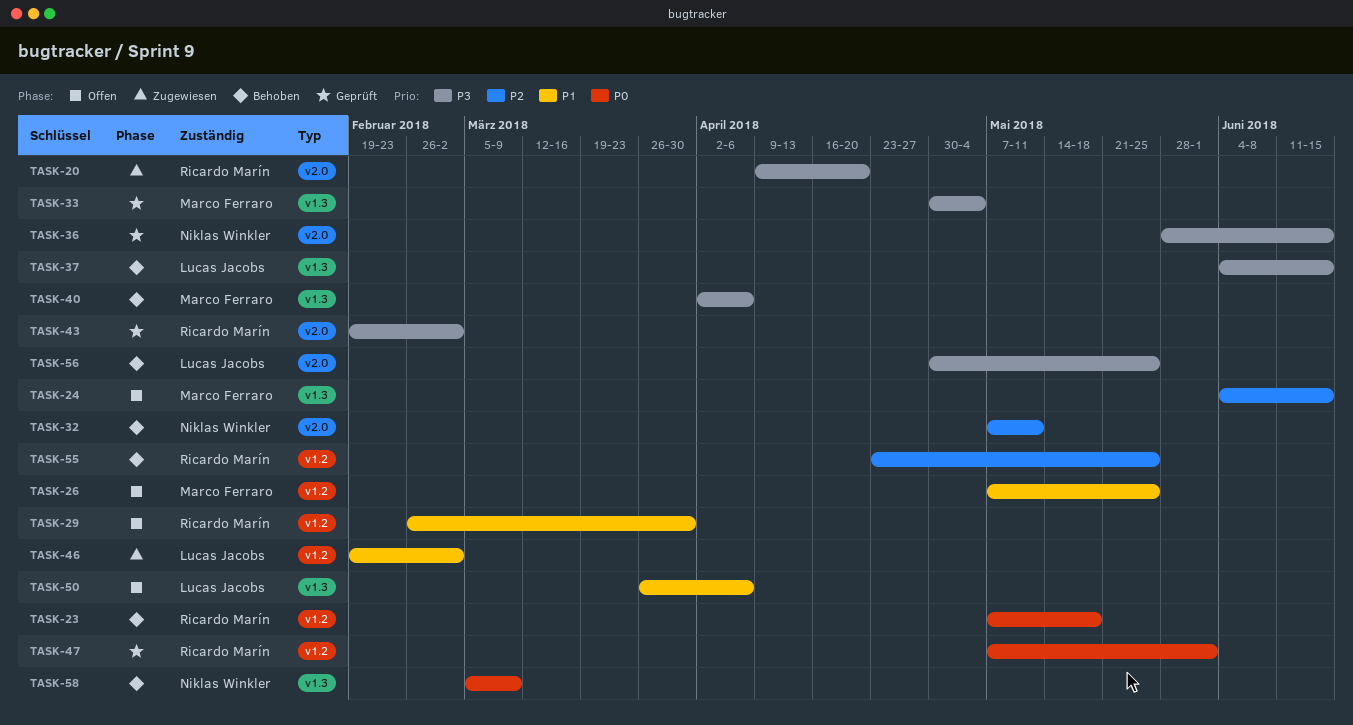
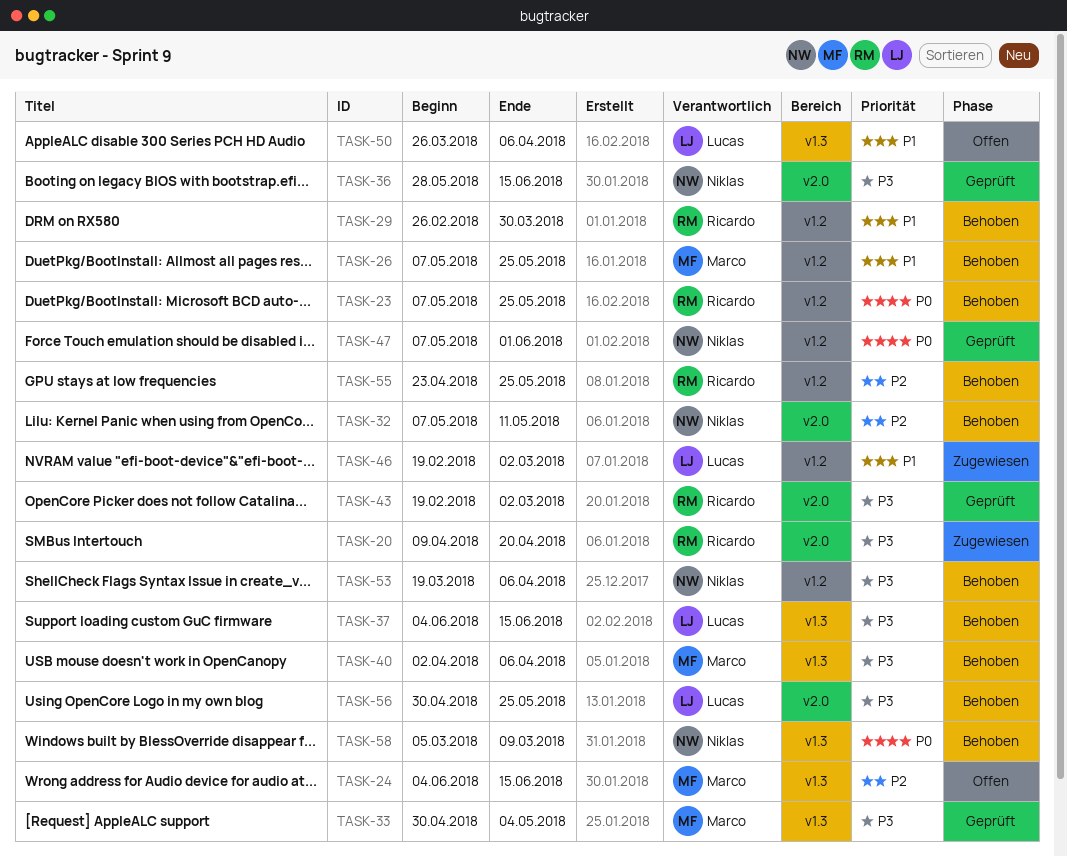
TASK-23, due: May 18 -> May 25
TASK-26, status: Offen -> Behoben
TASK-29, status: Offen -> Behoben
TASK-47, owner: Ricardo Marín -> Niklas Winkler
TASK-53: none -> present

